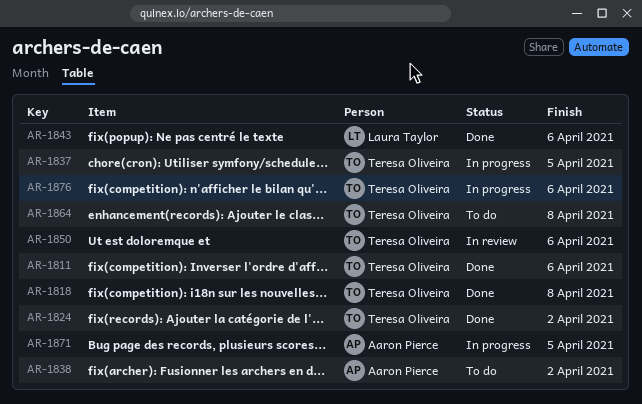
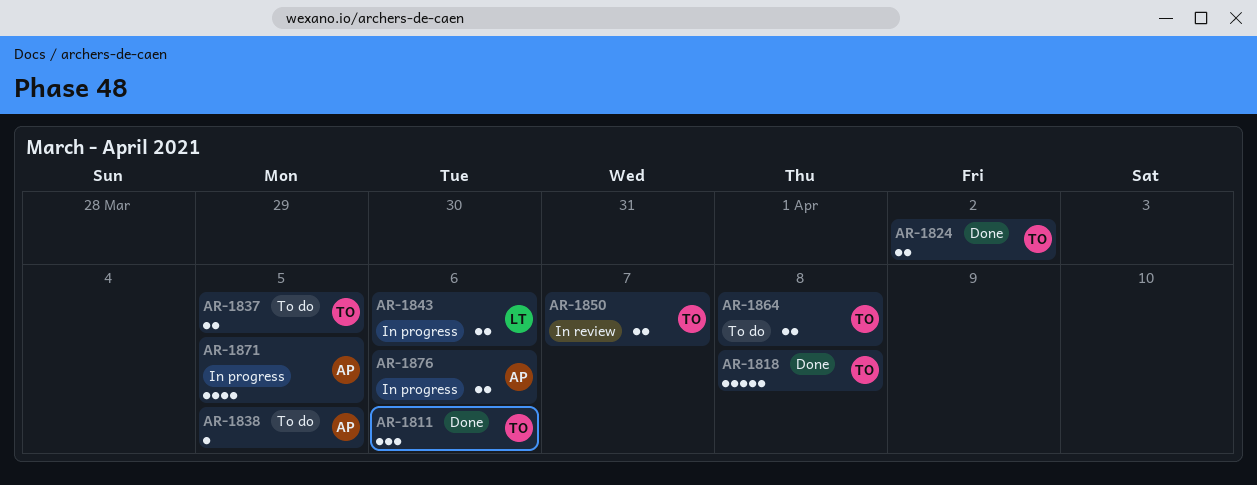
AR-1837, status: In progress -> To do
AR-1838, due: Apr 2 -> Apr 5
AR-1843, status: Done -> In progress
AR-1850, due: Apr 6 -> Apr 7
AR-1876, owner: Teresa Oliveira -> Aaron Pierce

